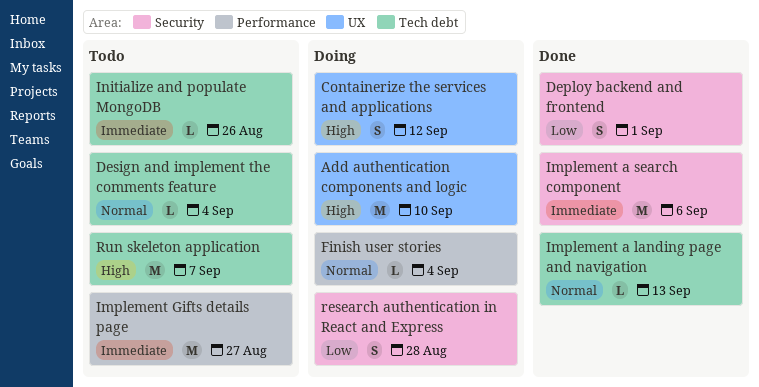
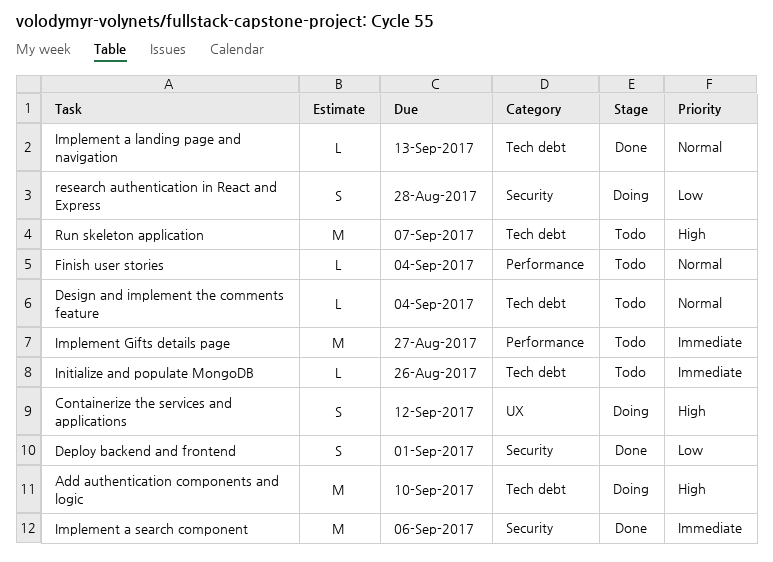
Add authentication components and logic, label: UX -> Tech debt
Finish user stories, status: Doing -> Todo

